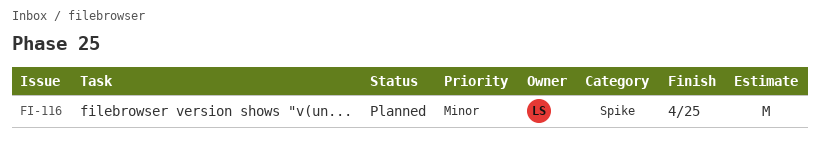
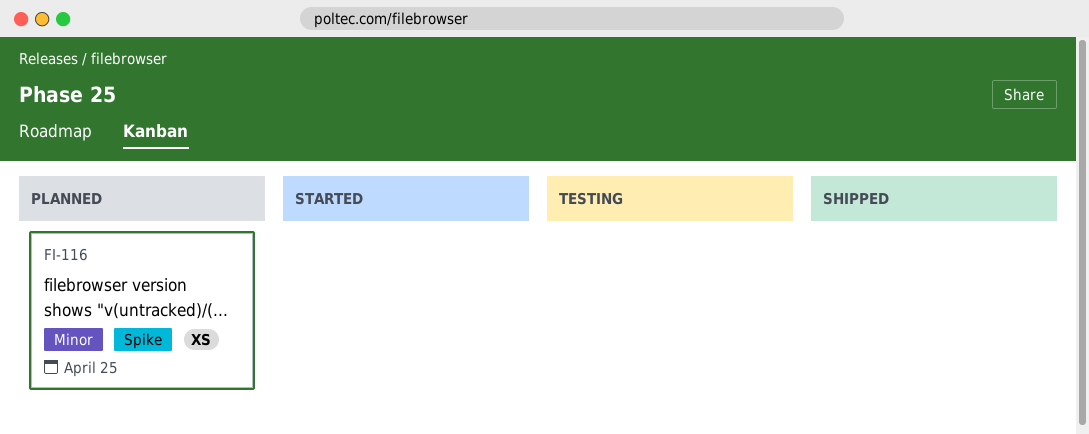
FI-116, estimate: M -> XS

